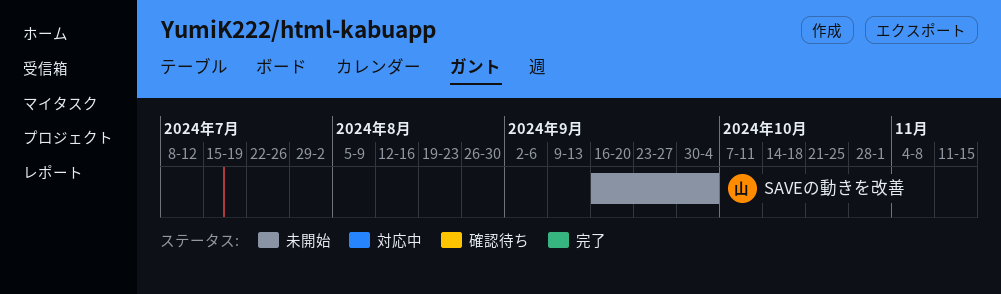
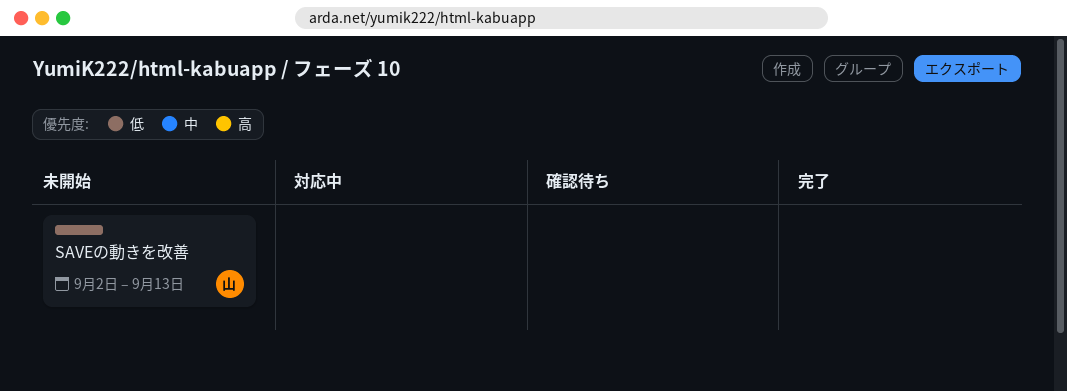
SAVEの動きを改善, start: Sep 16 -> Sep 2
SAVEの動きを改善, due: Oct 4 -> Sep 13

